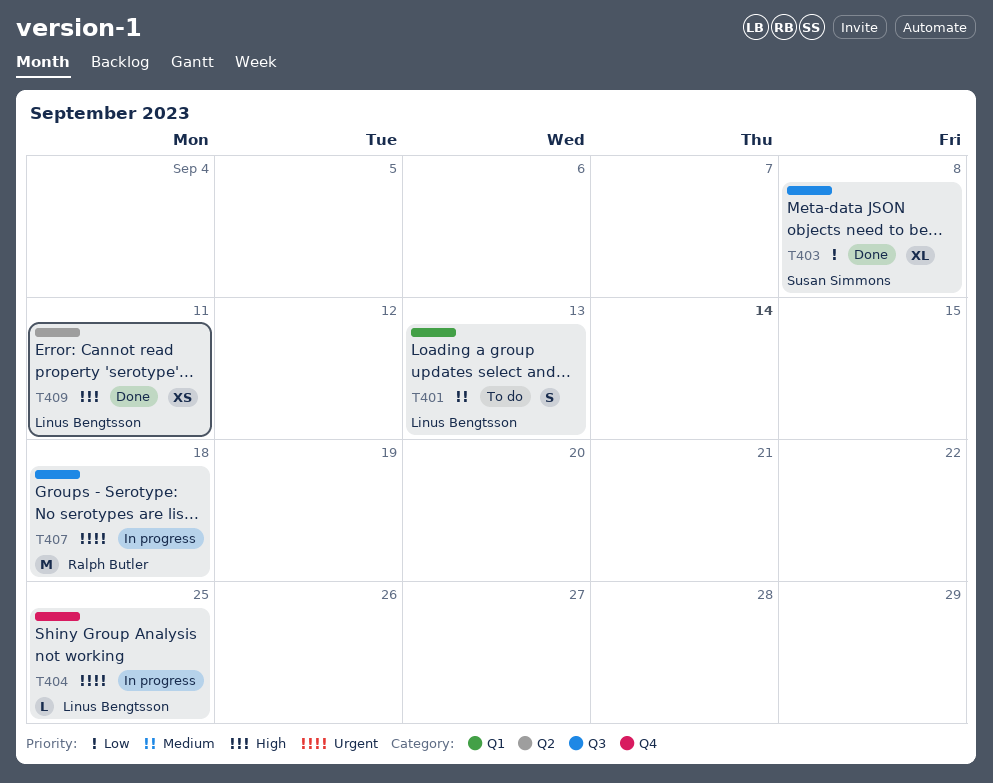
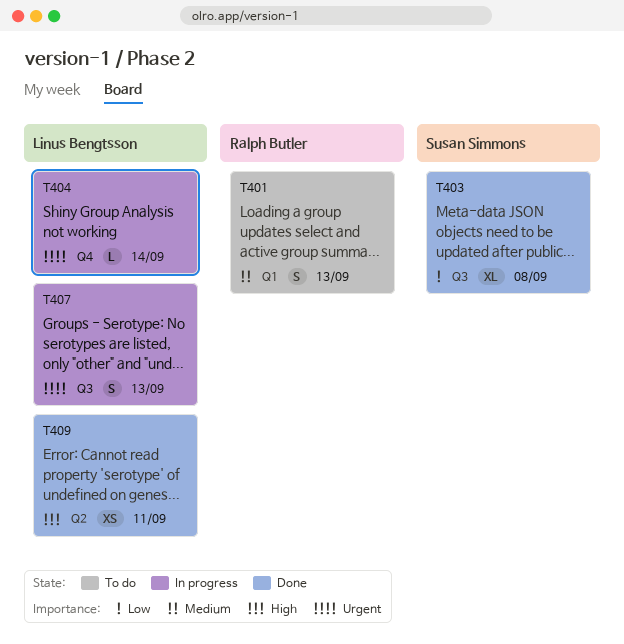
T401, owner: Linus Bengtsson -> Ralph Butler
T404, due: Sep 25 -> Sep 14
T407, owner: Ralph Butler -> Linus Bengtsson
T407, estimate: M -> S
T407, due: Sep 18 -> Sep 13

